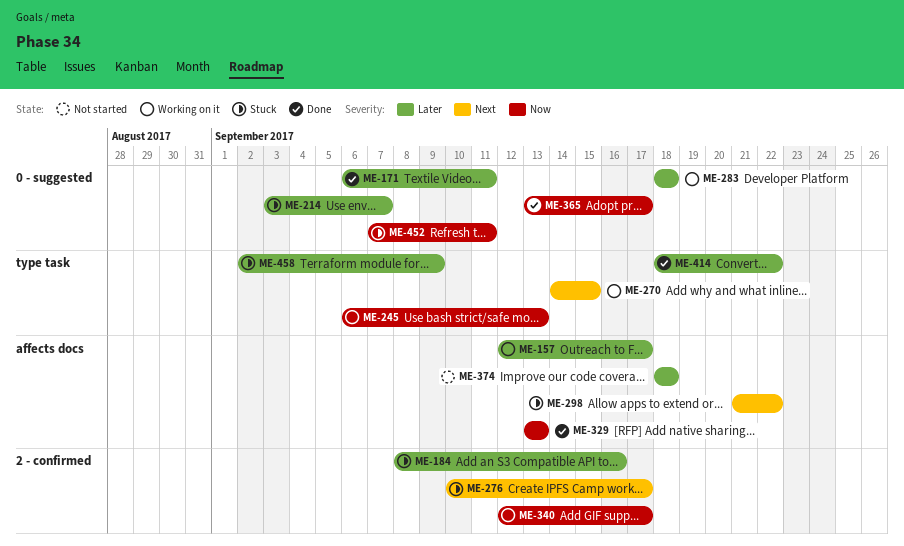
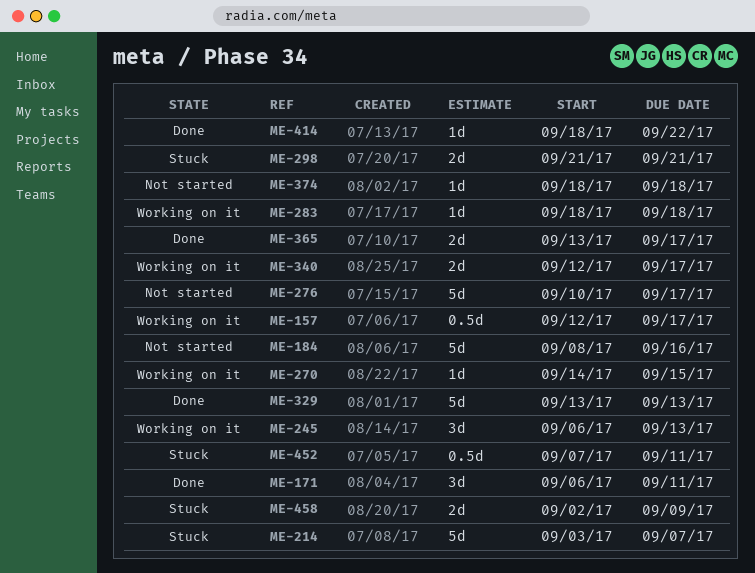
ME-184, status: Stuck -> Not started
ME-276, status: Stuck -> Not started
ME-298, due: Sep 22 -> Sep 21

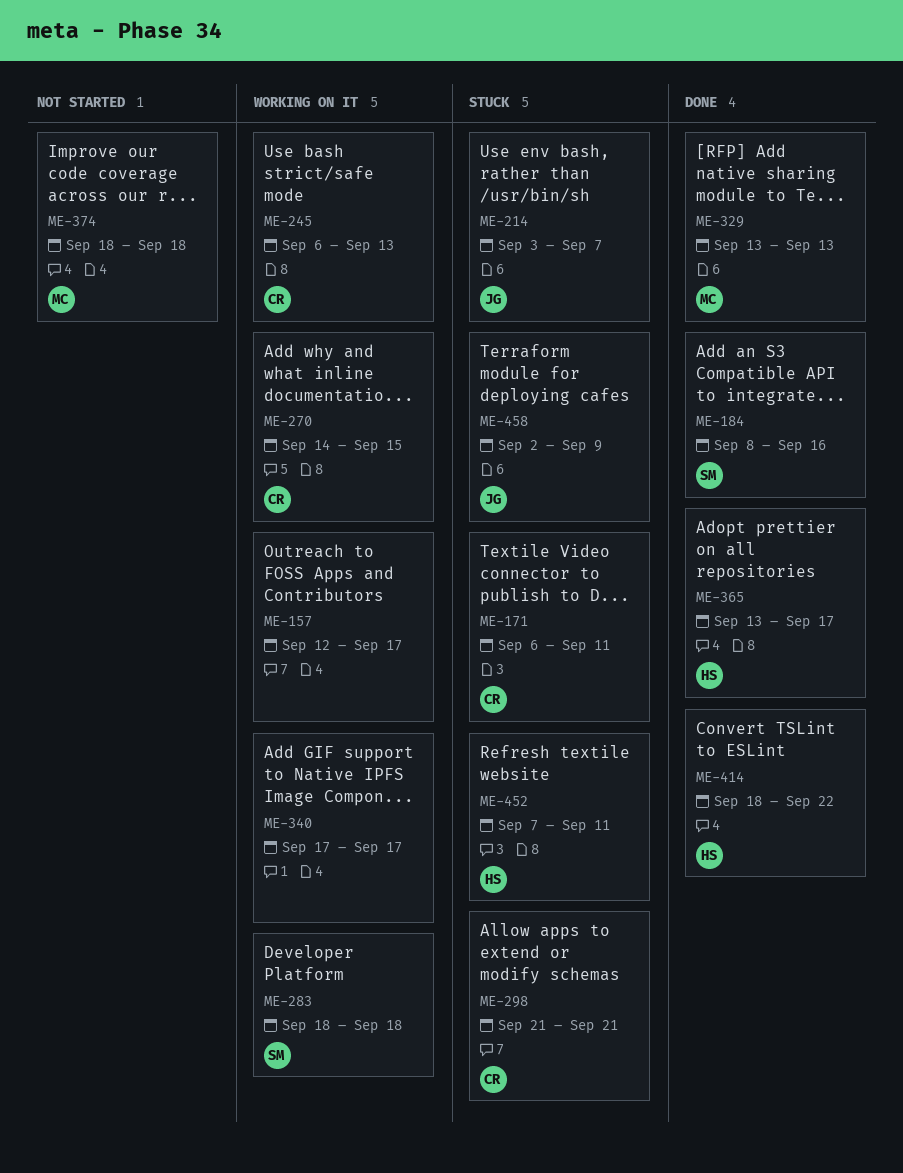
ME-171, status: Done -> Stuck
ME-184, status: Not started -> Done
ME-276: present -> none
ME-340, start: Sep 12 -> Sep 17

